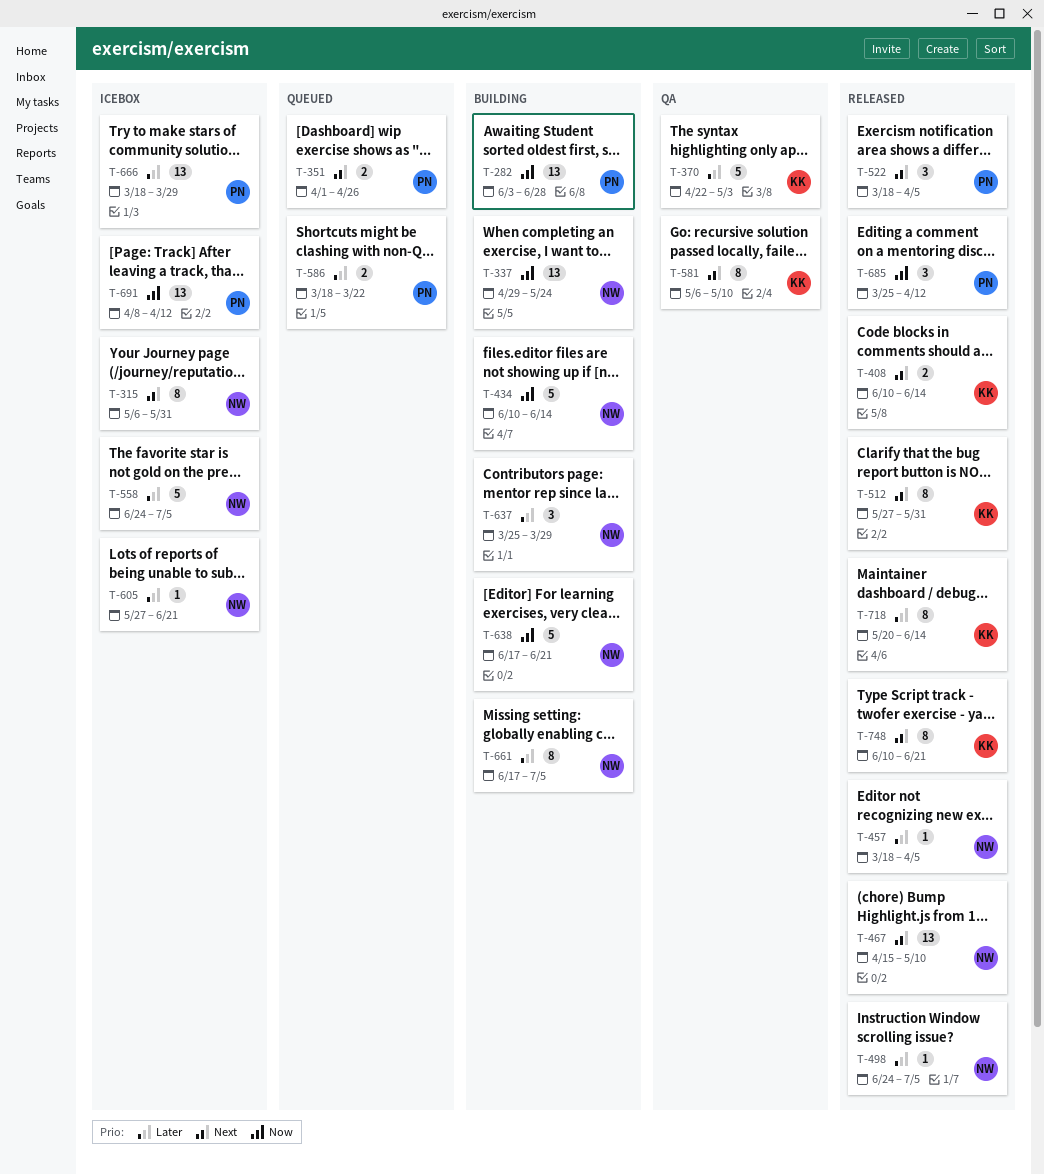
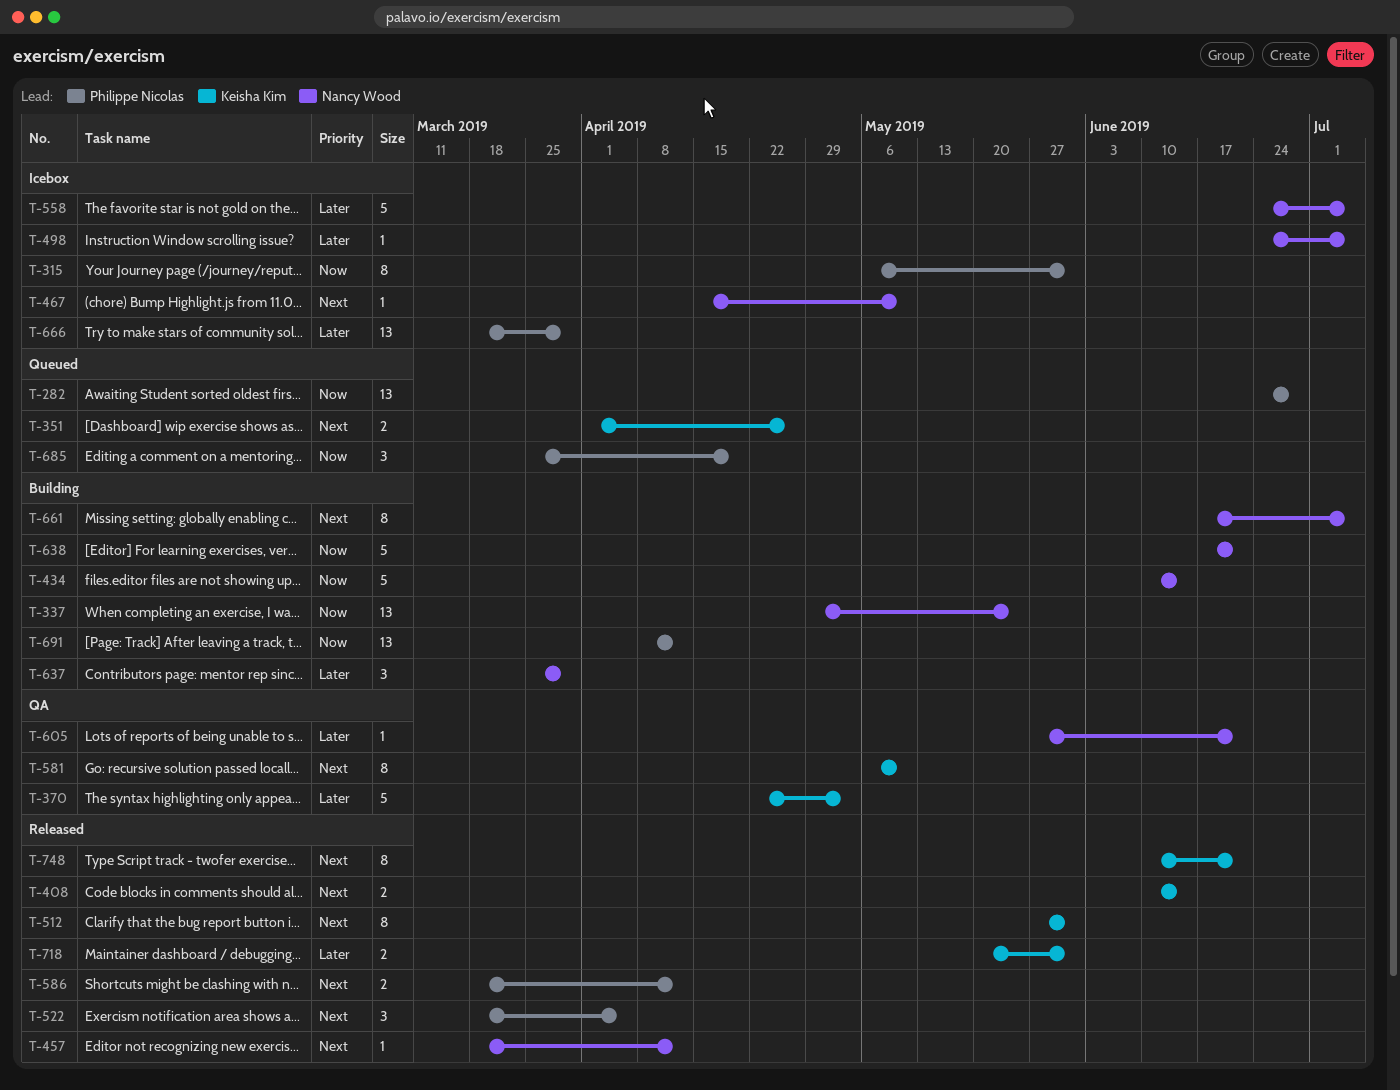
T-282, status: Building -> Queued
T-282, start: Jun 3 -> Jun 24
T-315, owner: Nancy Wood -> Philippe Nicolas
T-315, priority: Next -> Now
T-351, owner: Philippe Nicolas -> Keisha Kim
T-457, priority: Later -> Next
T-457, due: Apr 5 -> Apr 12
T-467, status: Released -> Icebox
T-467, estimate: 13 -> 1
T-498, status: Released -> Icebox
T-586, status: Queued -> Released
T-586, priority: Later -> Next
T-586, due: Mar 22 -> Apr 12
T-605, status: Icebox -> QA
T-661, priority: Later -> Next
T-685, status: Released -> Queued
T-685, due: Apr 12 -> Apr 19
T-691, status: Icebox -> Building
T-718, estimate: 8 -> 2
T-718, due: Jun 14 -> May 31

